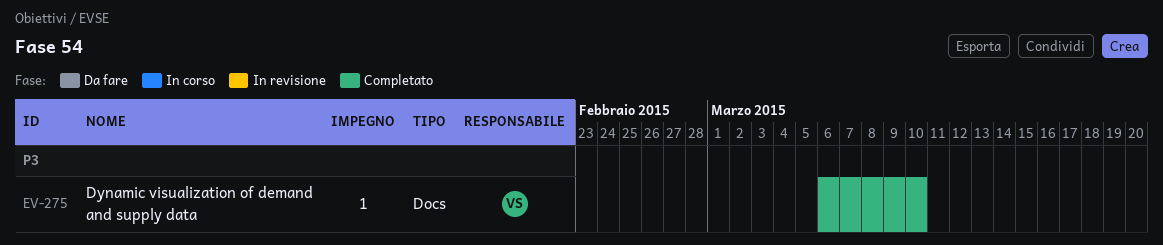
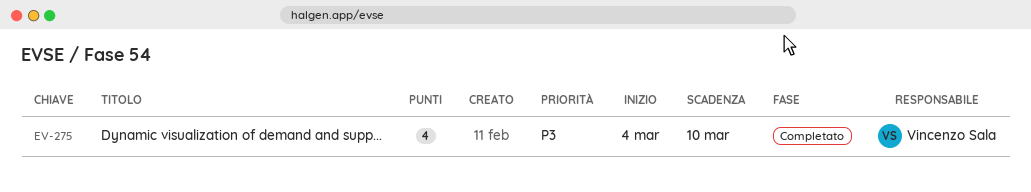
EV-275, estimate: 1 -> 4
EV-275, start: Mar 6 -> Mar 4

